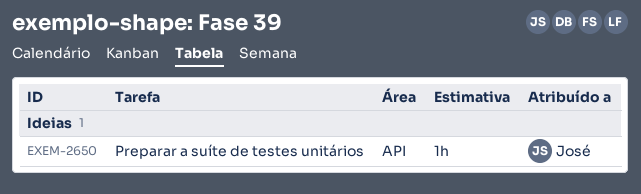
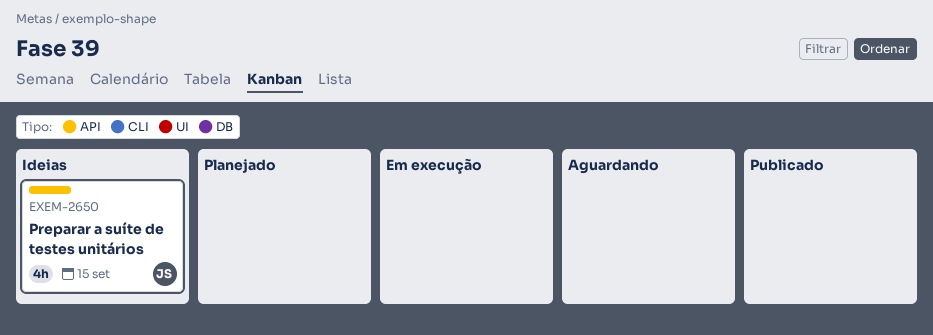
EXEM-2650, estimate: 1h -> 4h

